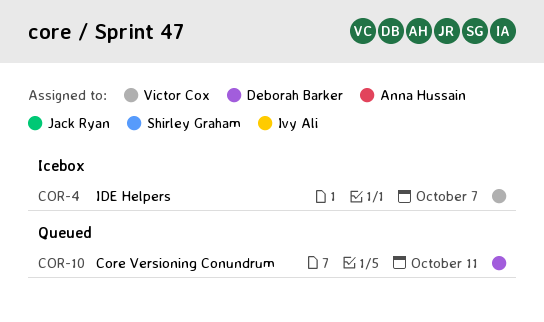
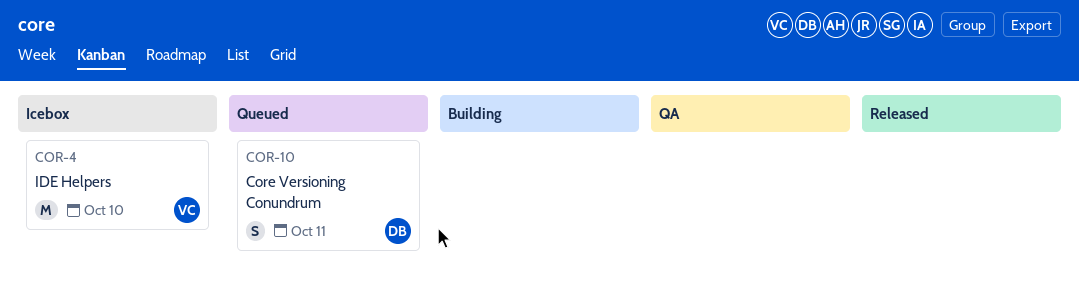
COR-4, due: Oct 7 -> Oct 10

